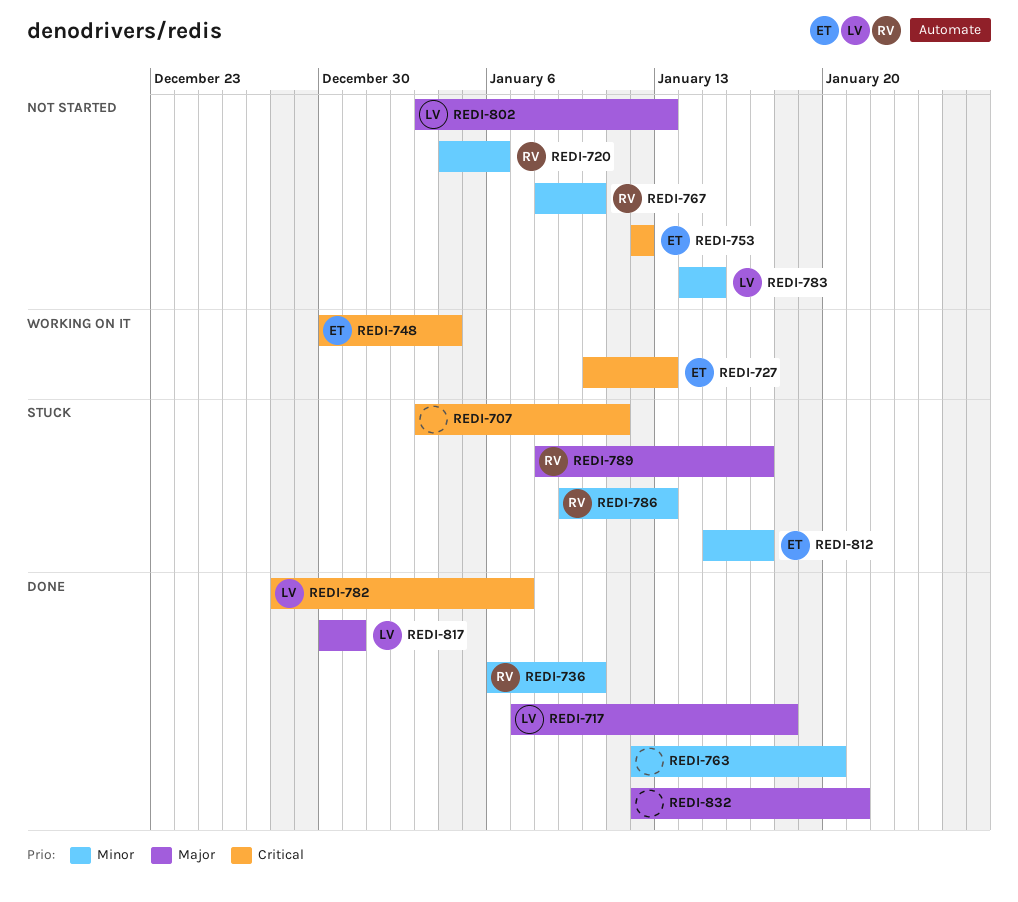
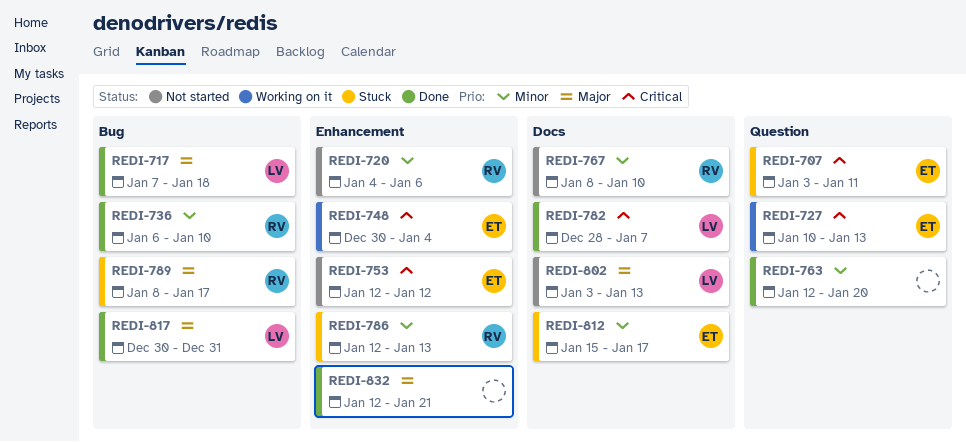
REDI-707, owner: none -> ET
REDI-783: present -> none
REDI-786, start: Jan 9 -> Jan 12

